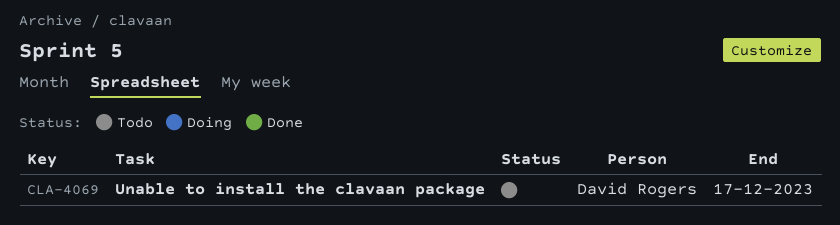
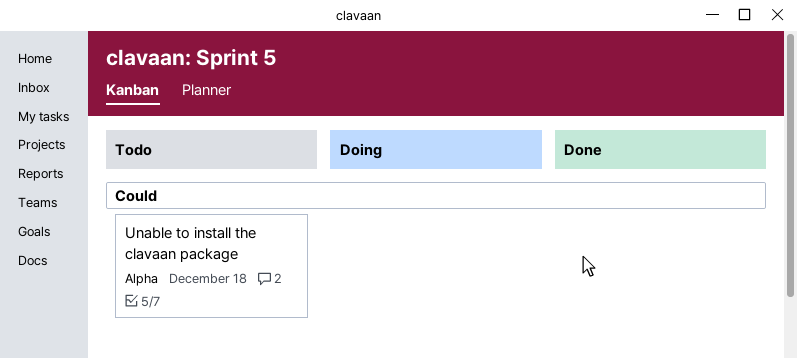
Unable to install the clavaan package, due: Dec 17 -> Dec 18

